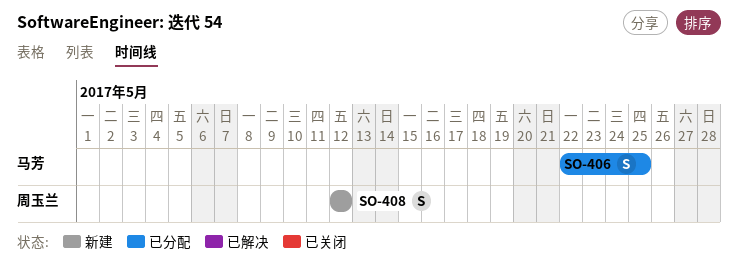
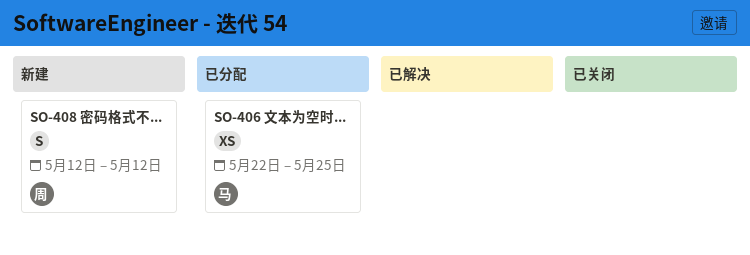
SO-406, estimate: S -> XS

